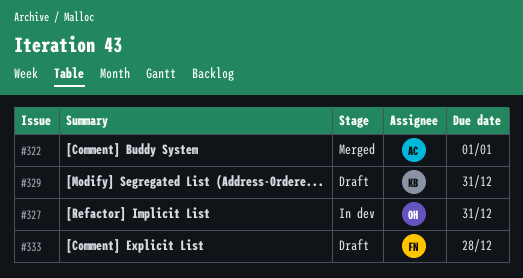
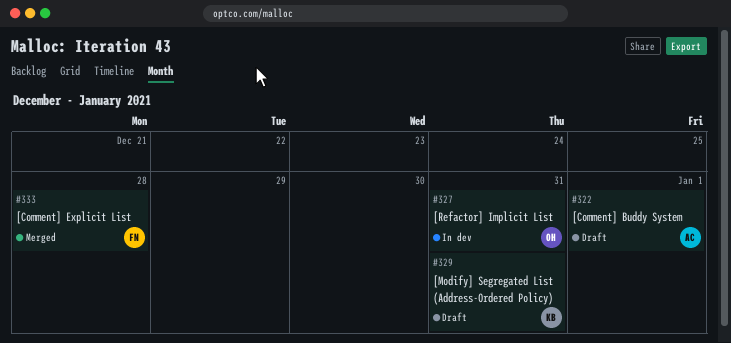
#322, status: Merged -> Draft
#333, status: Draft -> Merged

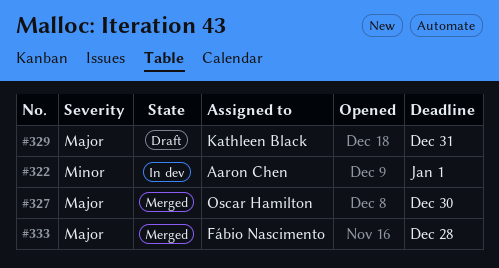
#322, status: Draft -> In dev
#327, status: In dev -> Merged
#327, due: Dec 31 -> Dec 30

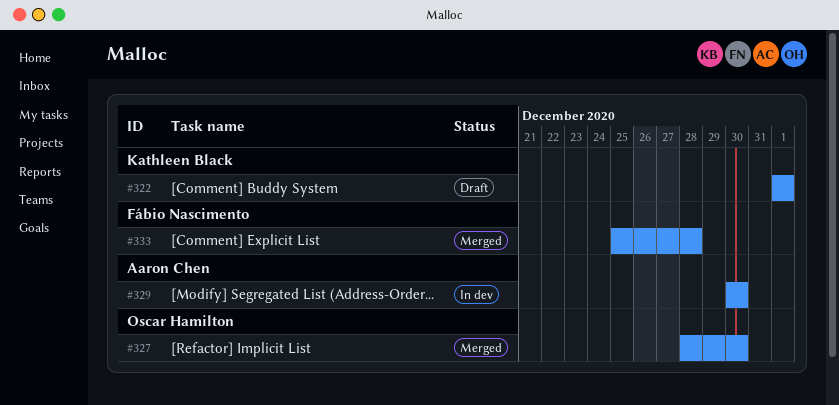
#322, status: In dev -> Draft
#322, owner: Aaron Chen -> Kathleen Black
#329, status: Draft -> In dev
#329, owner: Kathleen Black -> Aaron Chen
#329, due: Dec 31 -> Dec 30

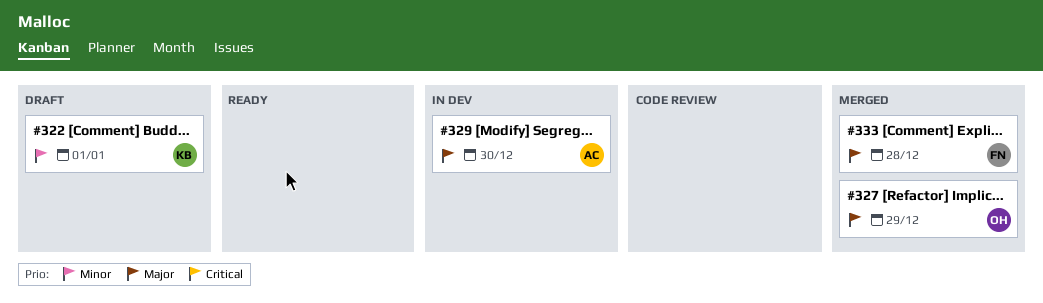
#327, due: Dec 30 -> Dec 29

